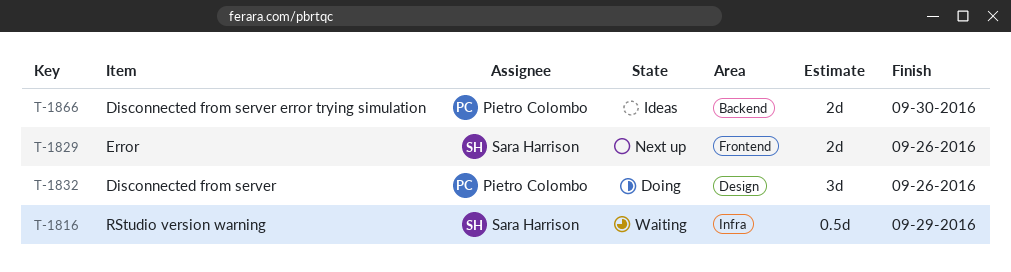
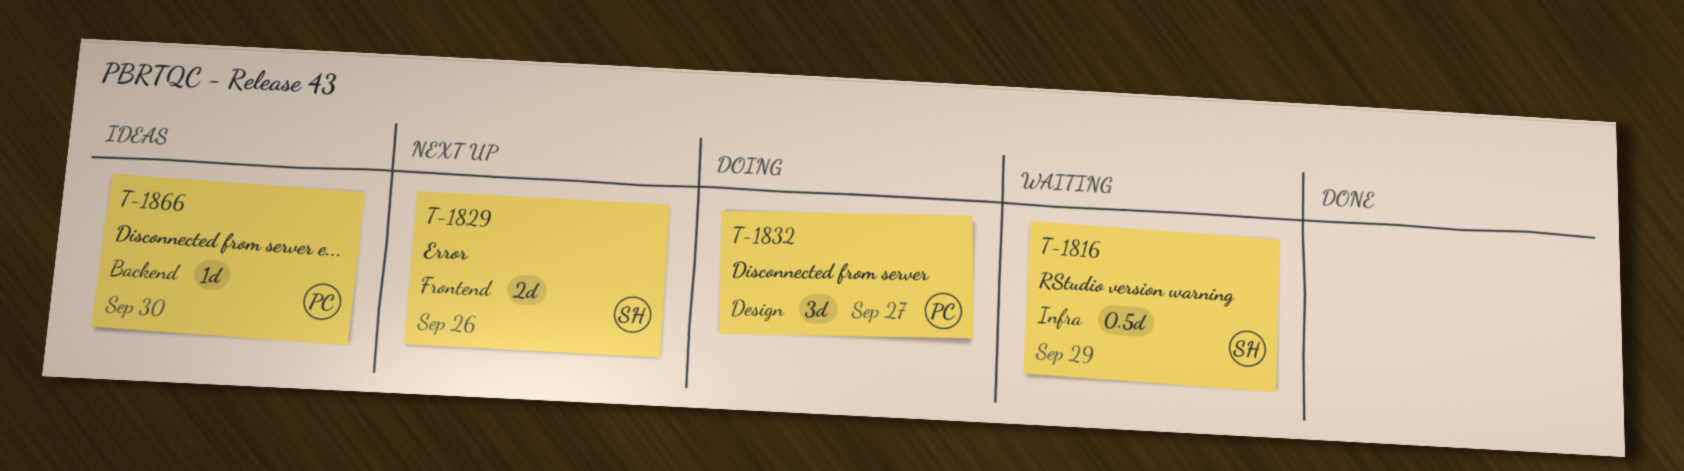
T-1832, due: Sep 26 -> Sep 27
T-1866, estimate: 2d -> 1d

